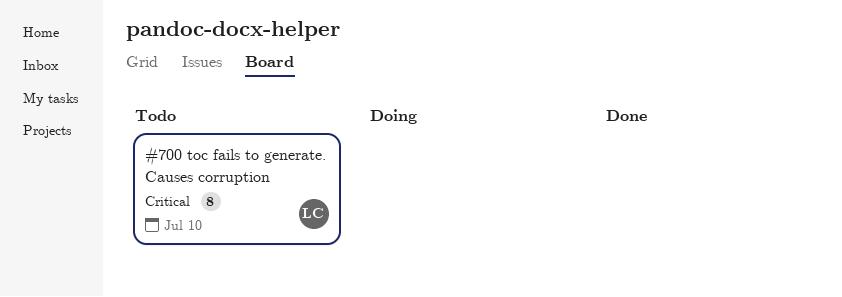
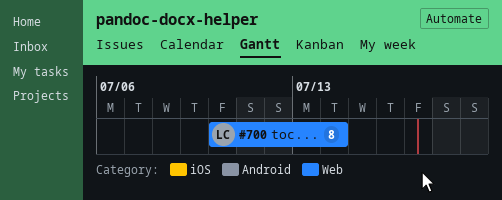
#700, due: Jul 10 -> Jul 14

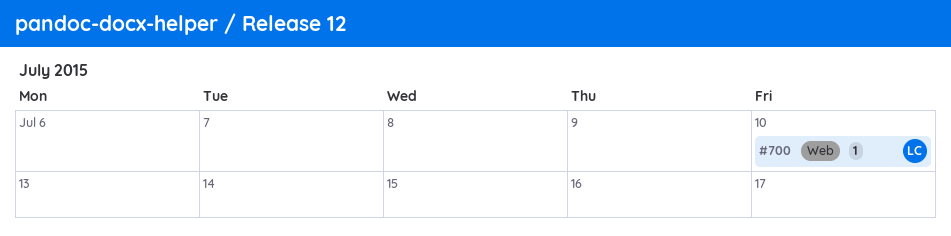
#700, estimate: 8 -> 1
#700, due: Jul 14 -> Jul 10

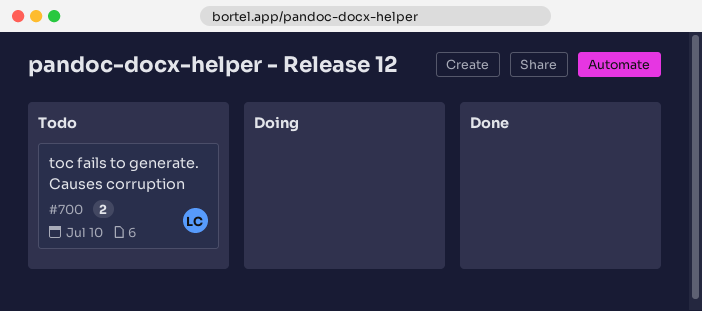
#700, estimate: 1 -> 2

